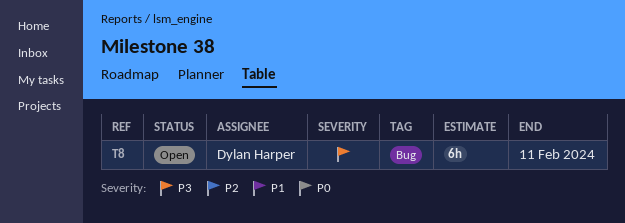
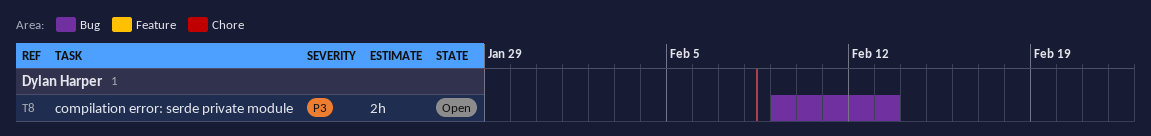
T8, estimate: 6h -> 2h
T8, due: Feb 11 -> Feb 13

